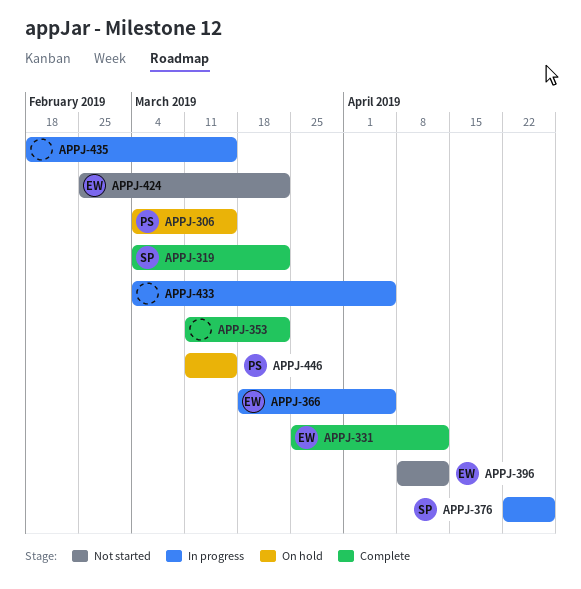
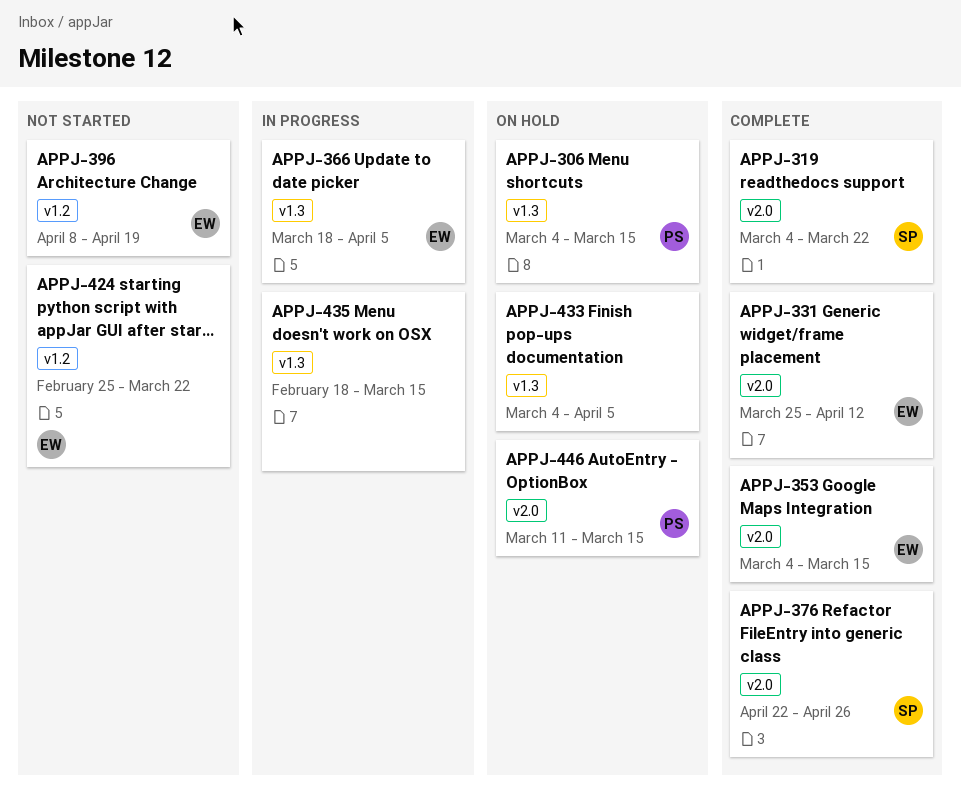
APPJ-353, owner: none -> EW
APPJ-353, start: Mar 11 -> Mar 4
APPJ-353, due: Mar 22 -> Mar 15
APPJ-376, status: In progress -> Complete
APPJ-396, due: Apr 12 -> Apr 19
APPJ-433, status: In progress -> On hold

